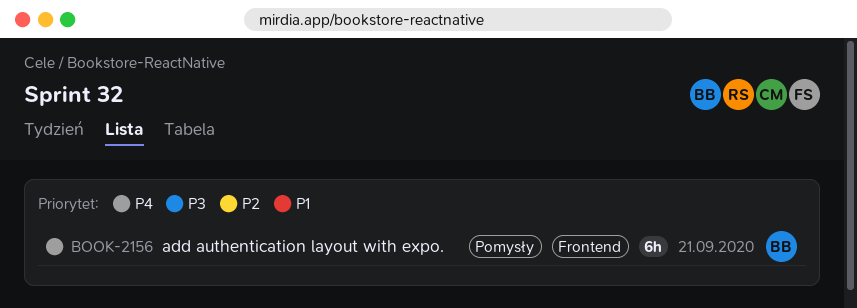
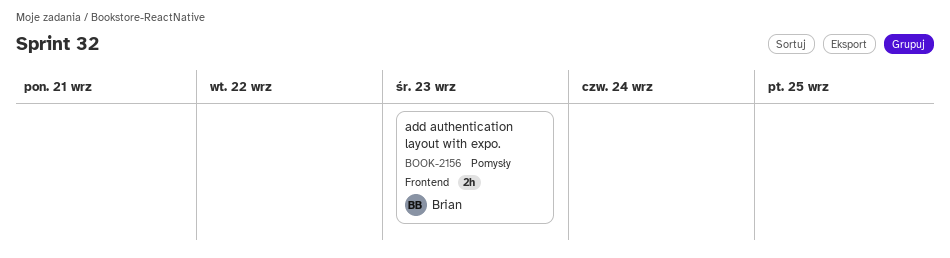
BOOK-2156, estimate: 6h -> 2h
BOOK-2156, due: Sep 21 -> Sep 23

